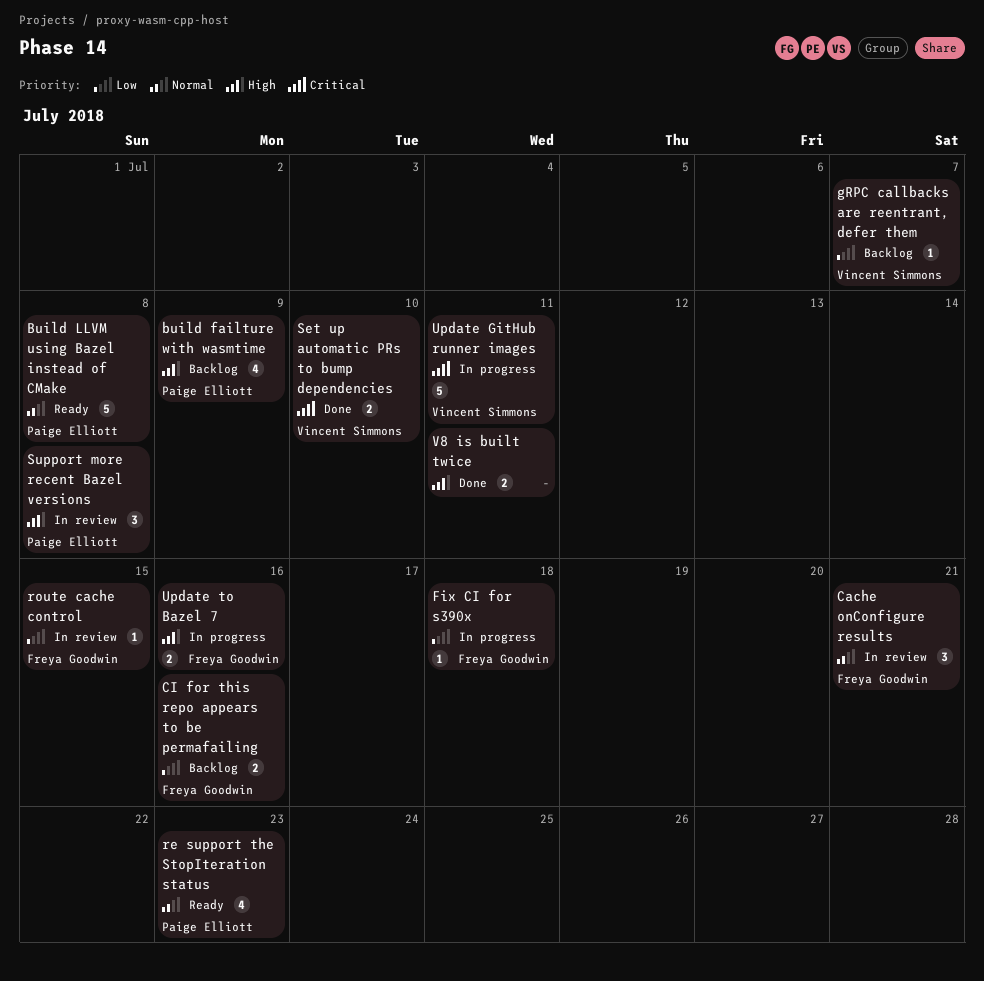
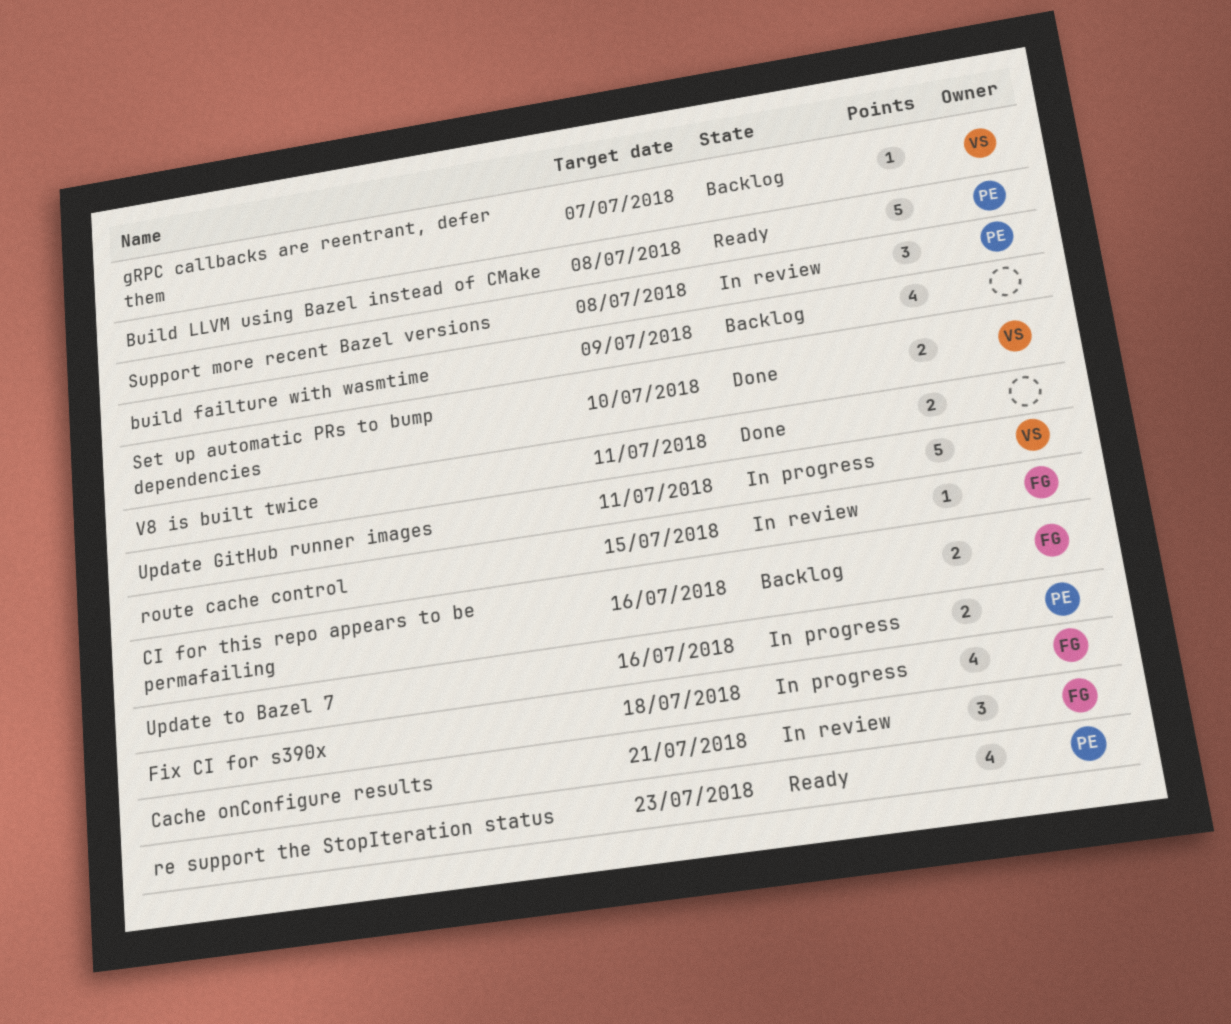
build failture with wasmtime, owner: Paige Elliott -> none
Fix CI for s390x, estimate: 1 -> 4
Update to Bazel 7, owner: Freya Goodwin -> Paige Elliott

